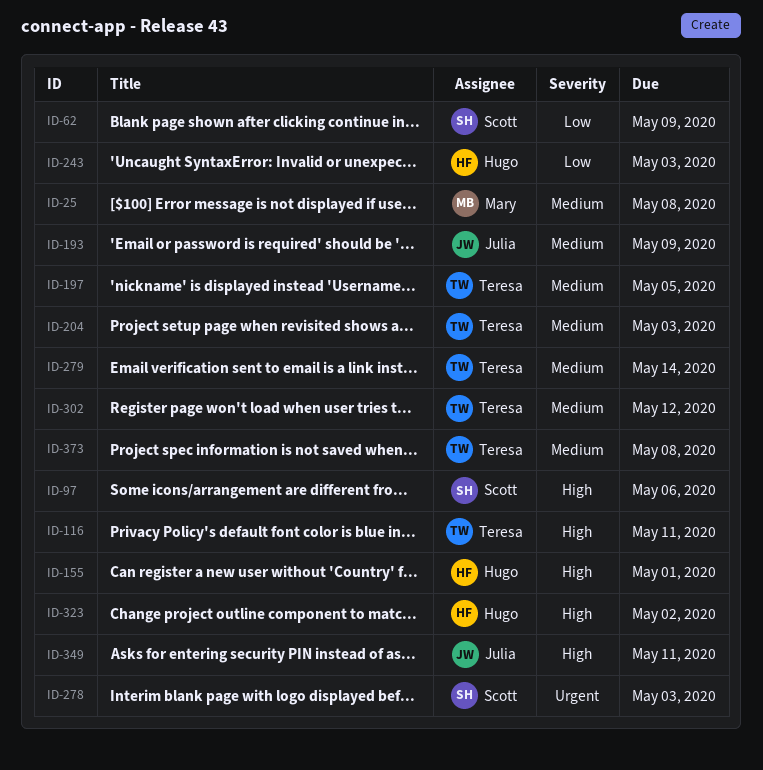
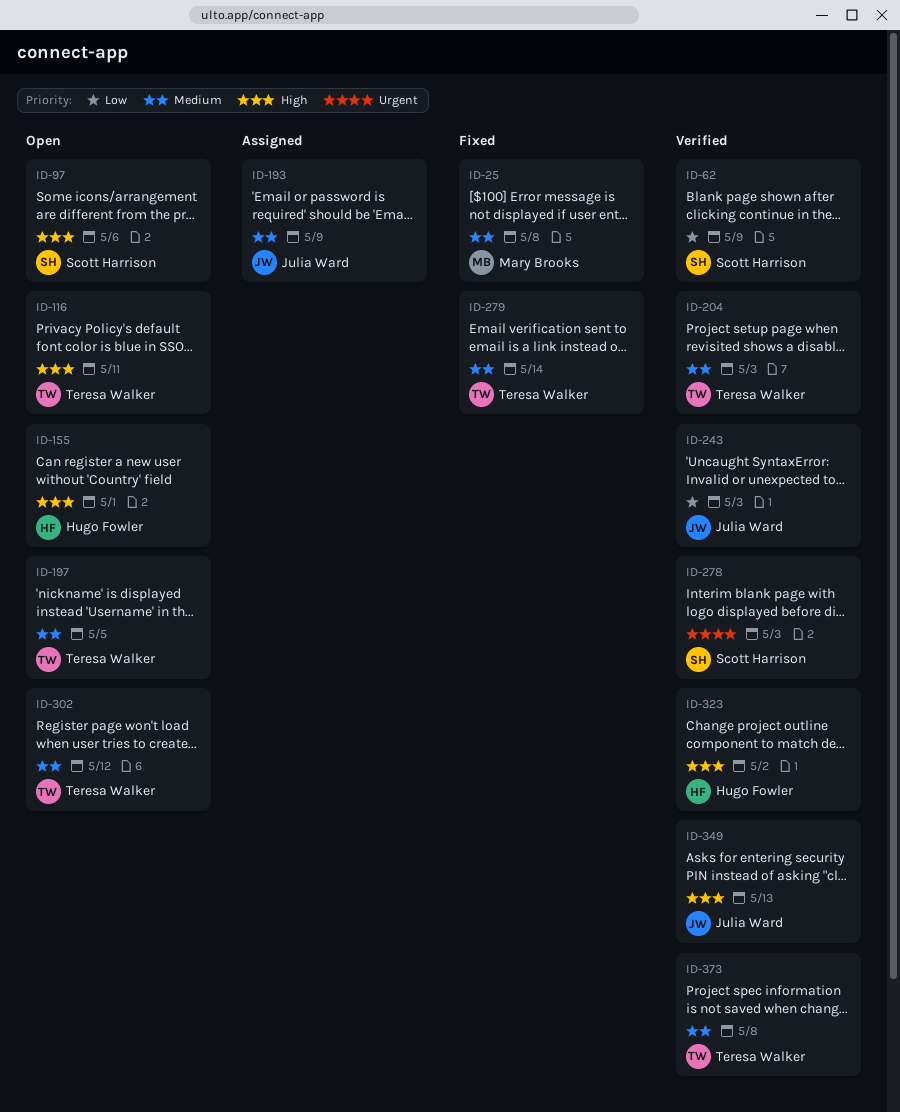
ID-243, owner: Hugo Fowler -> Julia Ward
ID-349, due: May 11 -> May 13

